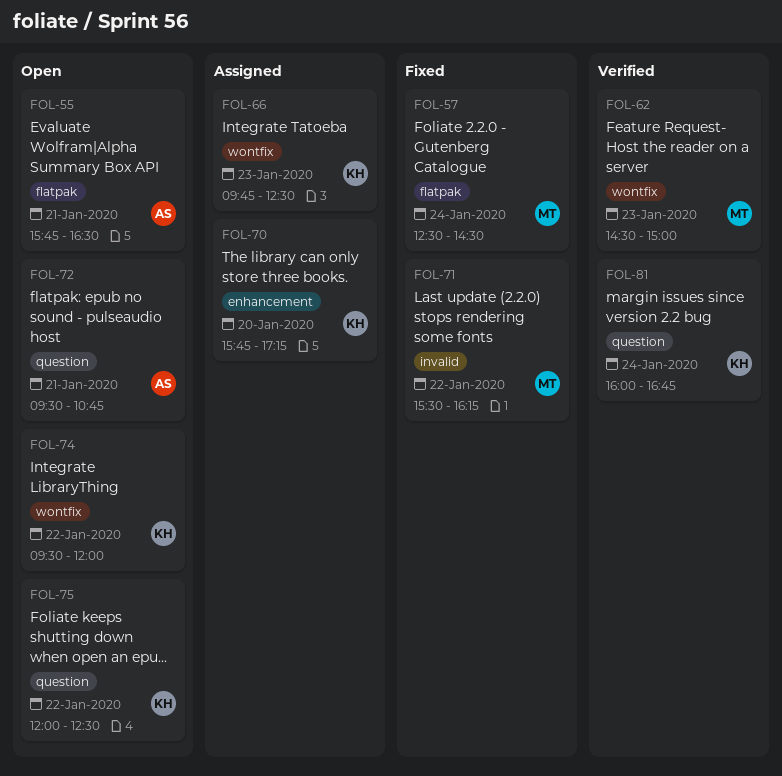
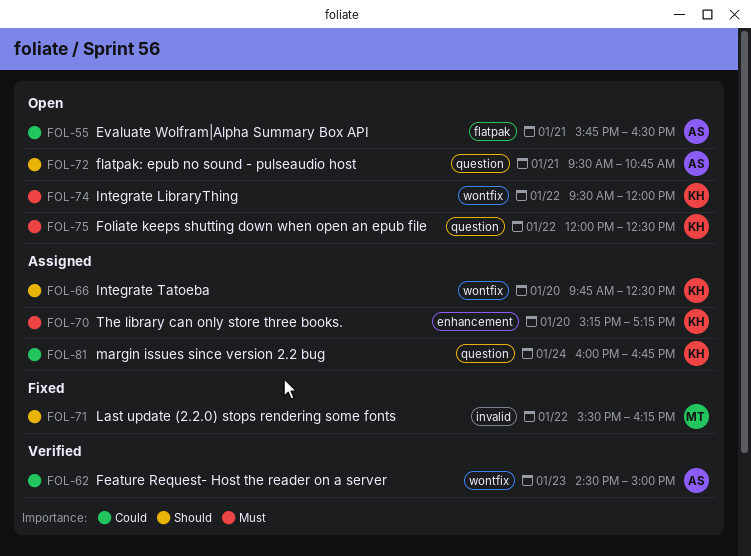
FOL-57: present -> none
FOL-62, owner: MT -> AS
FOL-66, day: Jan 23 -> Jan 20
FOL-70, begins: 15:45 -> 15:15
FOL-81, status: Verified -> Assigned

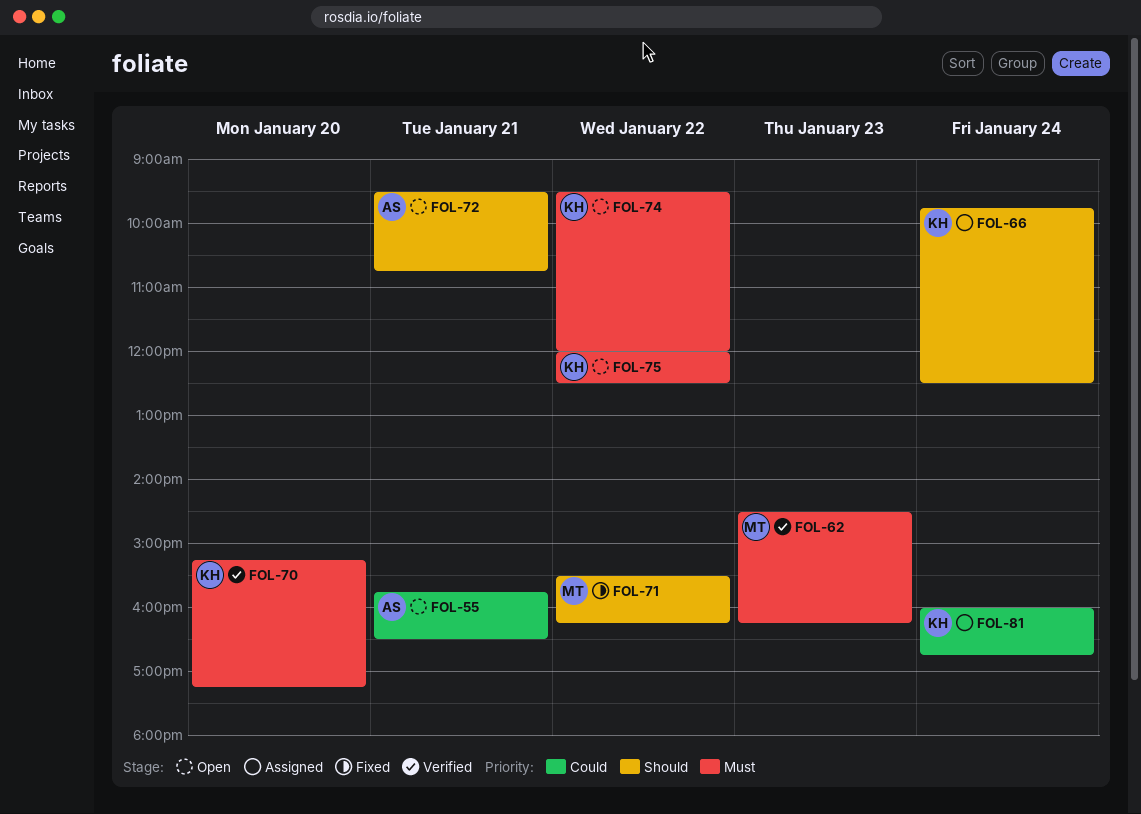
FOL-62, owner: AS -> MT
FOL-62, priority: Could -> Must
FOL-62, ends: 15:00 -> 16:15
FOL-66, day: Jan 20 -> Jan 24
FOL-70, status: Assigned -> Verified

